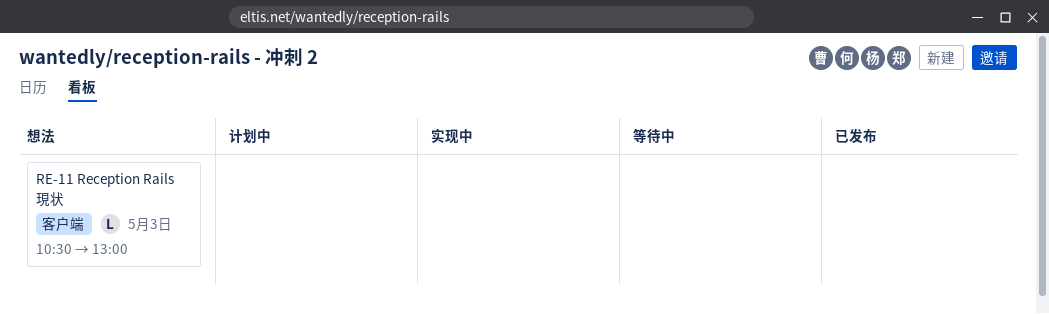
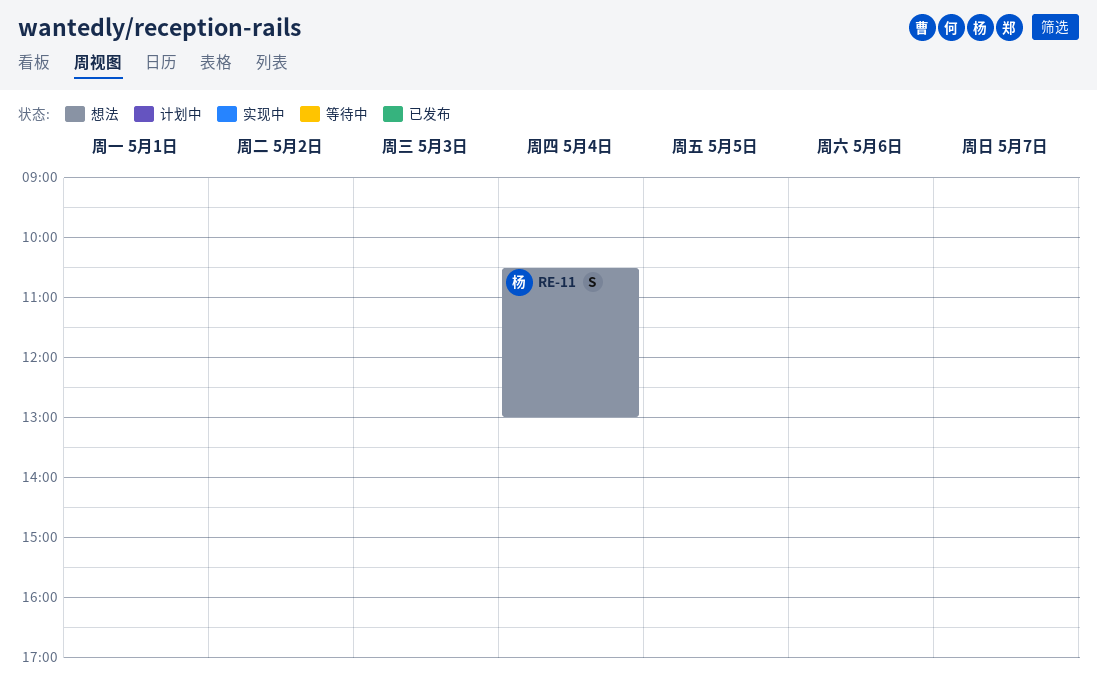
RE-11, estimate: L -> S
RE-11, day: May 3 -> May 4

